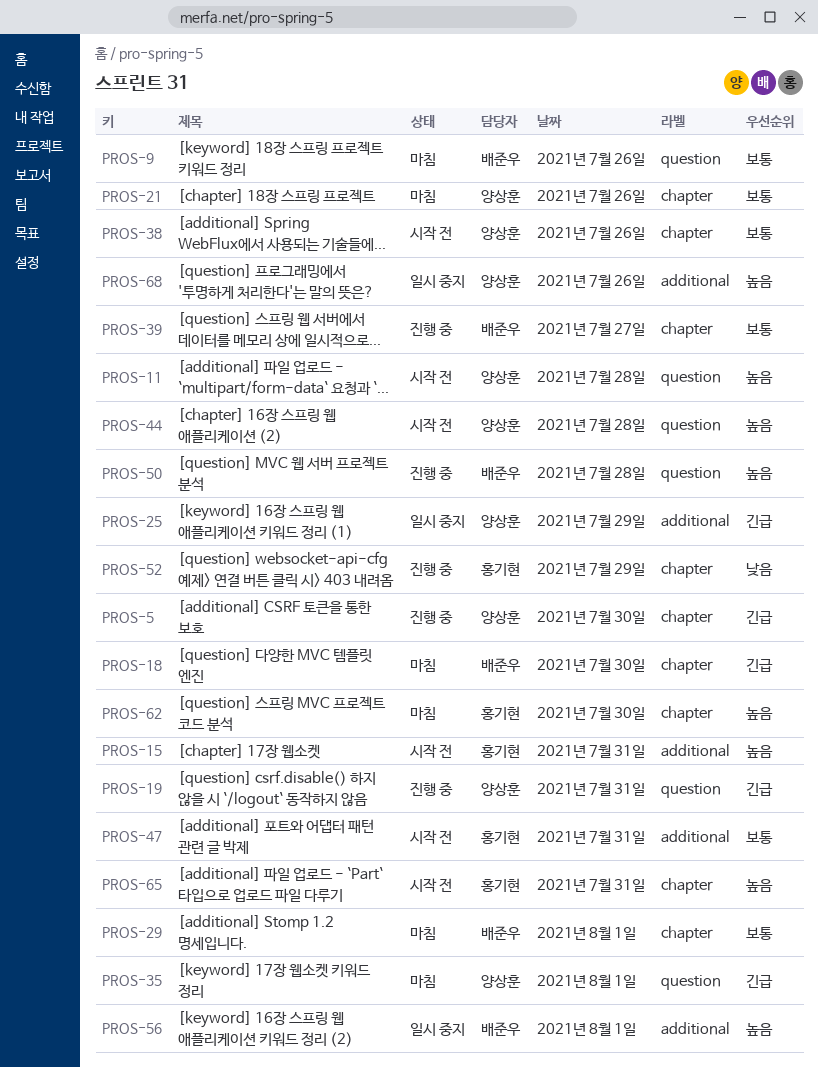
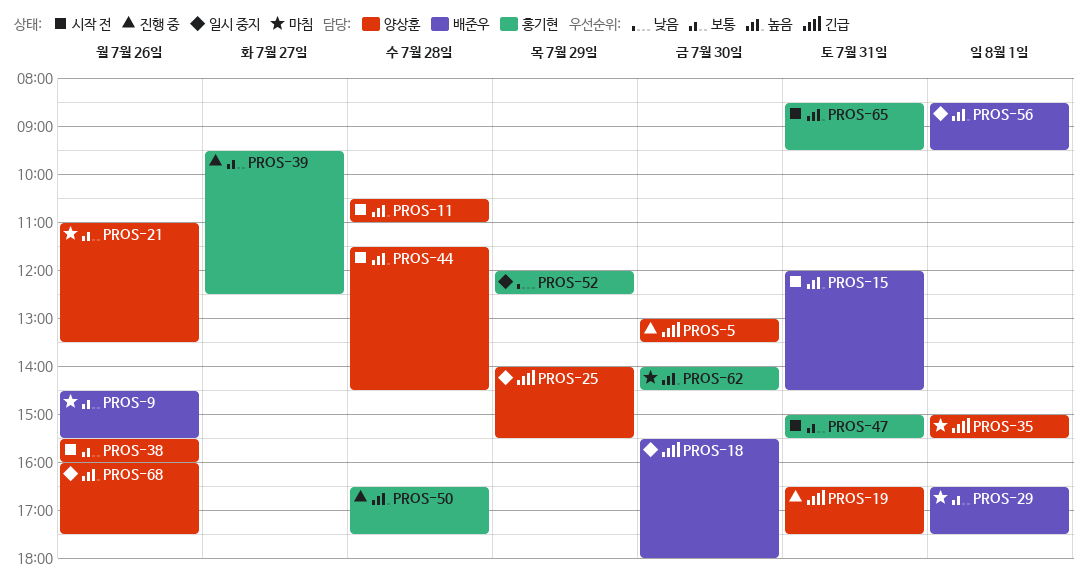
PROS-15, owner: 홍기현 -> 배준우
PROS-18, status: 마침 -> 일시 중지
PROS-39, owner: 배준우 -> 홍기현
PROS-50, owner: 배준우 -> 홍기현
PROS-52, status: 진행 중 -> 일시 중지

